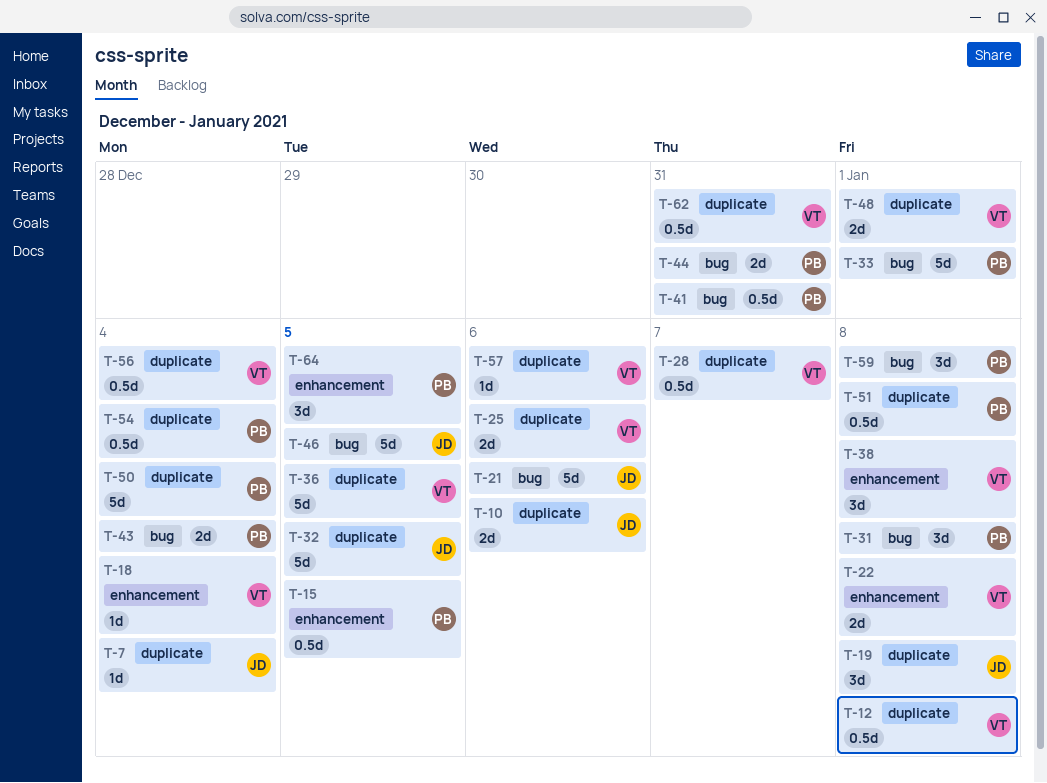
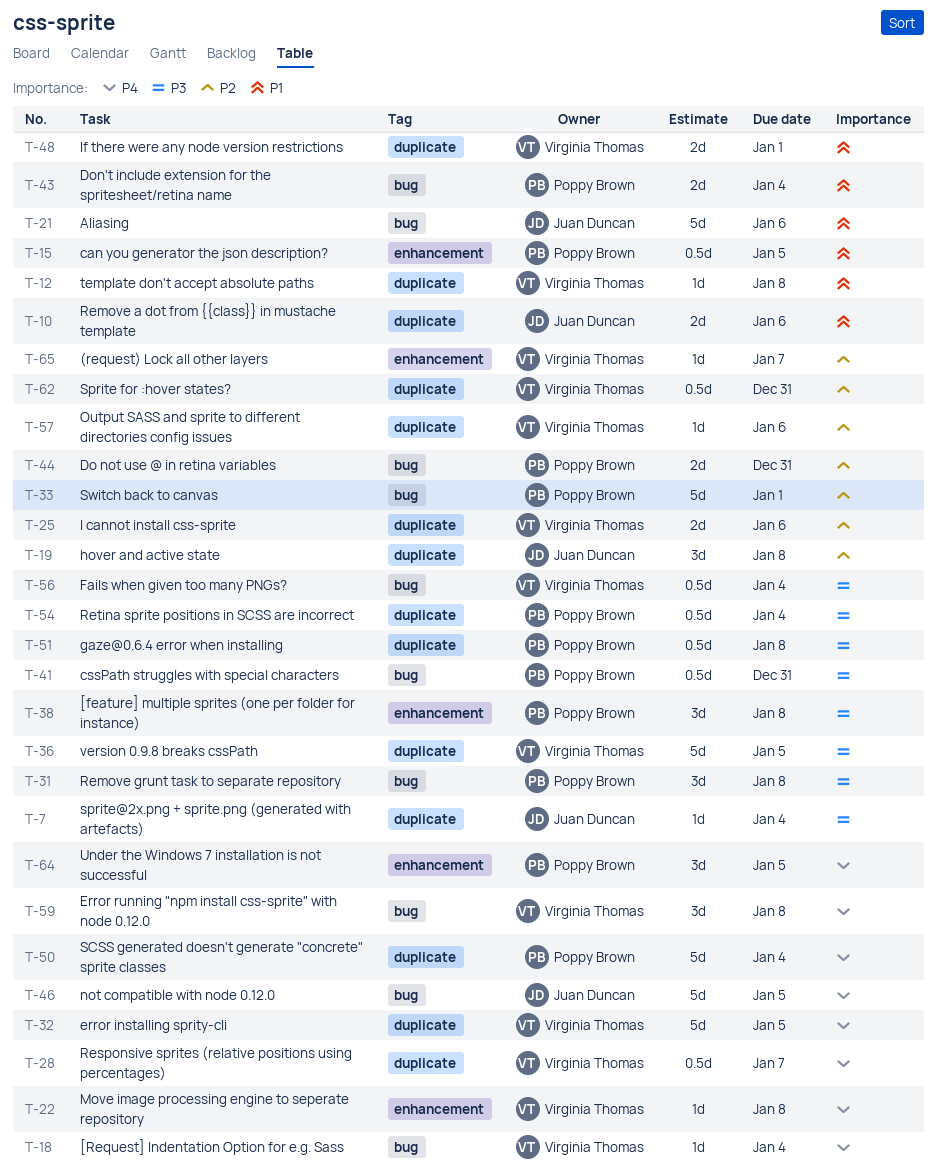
T-12, estimate: 0.5d -> 1d
T-18, label: enhancement -> bug
T-22, estimate: 2d -> 1d
T-32, owner: Juan Duncan -> Virginia Thomas
T-38, owner: Virginia Thomas -> Poppy Brown
T-56, label: duplicate -> bug
T-59, owner: Poppy Brown -> Virginia Thomas
T-65: none -> present

